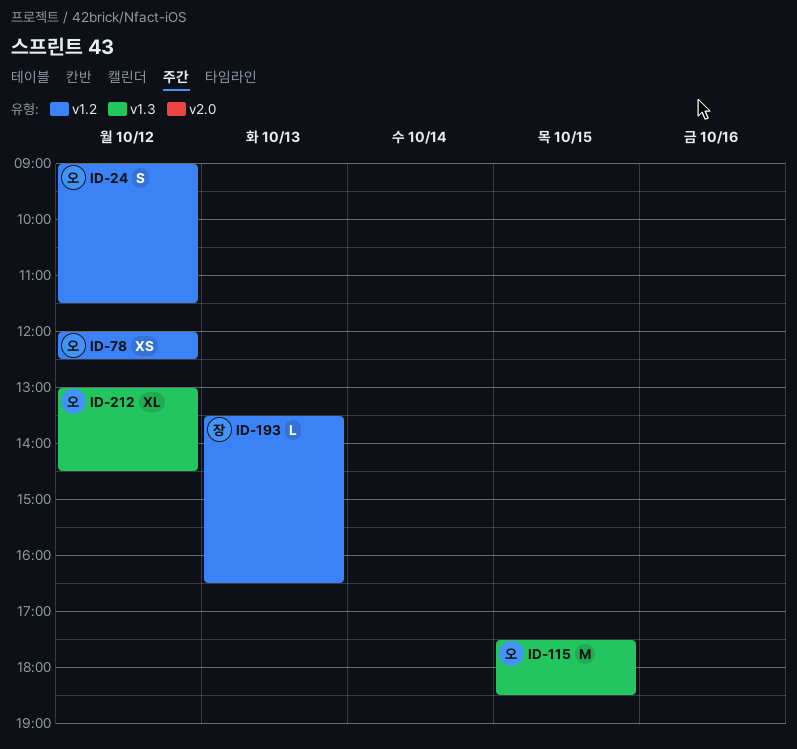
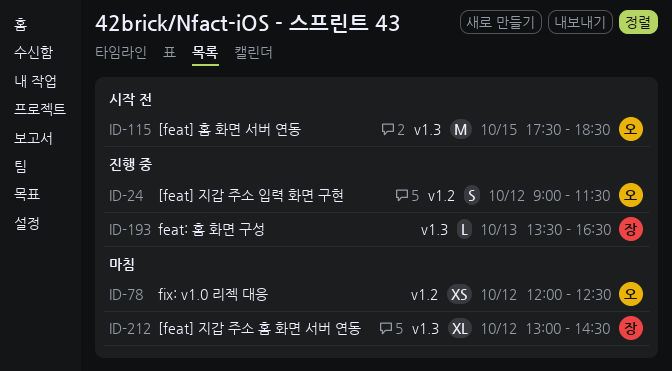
ID-193, label: v1.2 -> v1.3
ID-212, owner: 오 -> 장

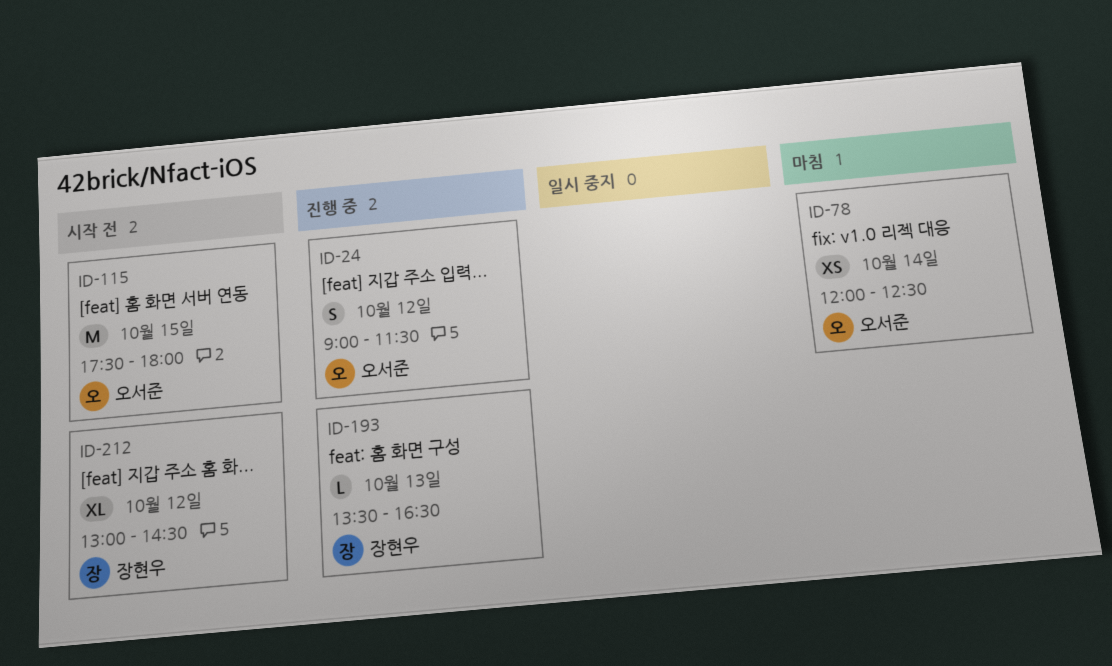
ID-78, day: Oct 12 -> Oct 14
ID-115, ends: 18:30 -> 18:00
ID-212, status: 마침 -> 시작 전

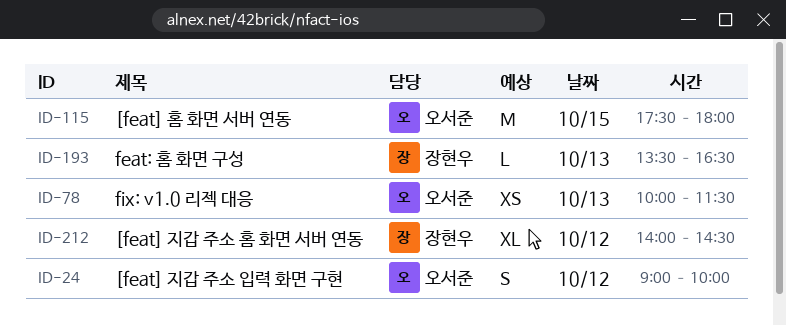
ID-24, ends: 11:30 -> 10:00
ID-78, day: Oct 14 -> Oct 13
ID-78, begins: 12:00 -> 10:00
ID-78, ends: 12:30 -> 11:30
ID-212, begins: 13:00 -> 14:00

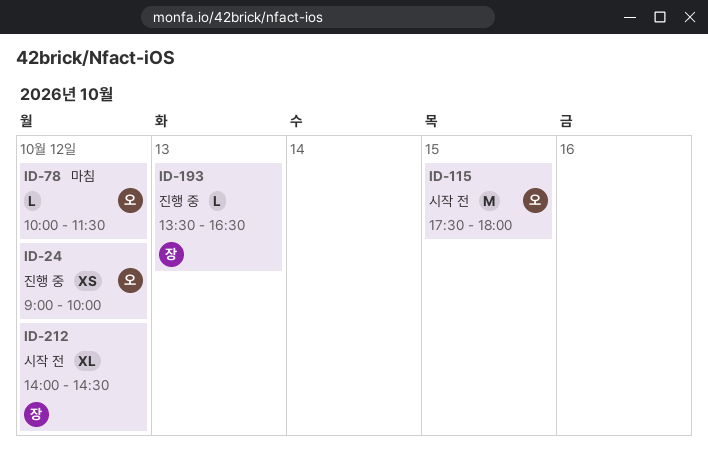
ID-24, estimate: S -> XS
ID-78, estimate: XS -> L
ID-78, day: Oct 13 -> Oct 12

